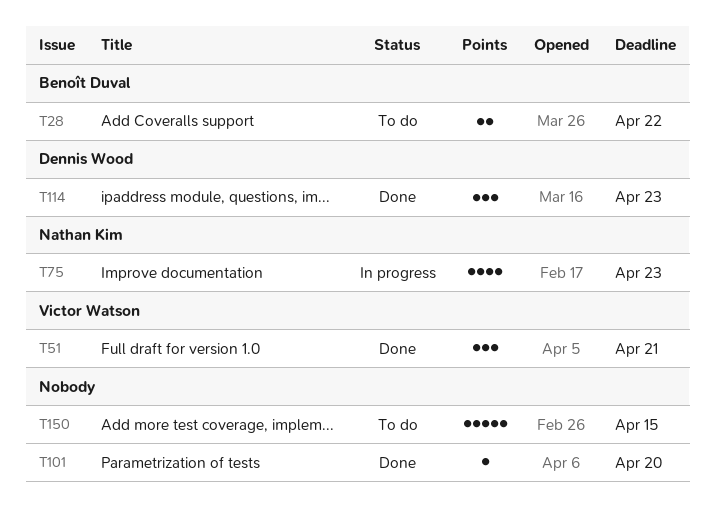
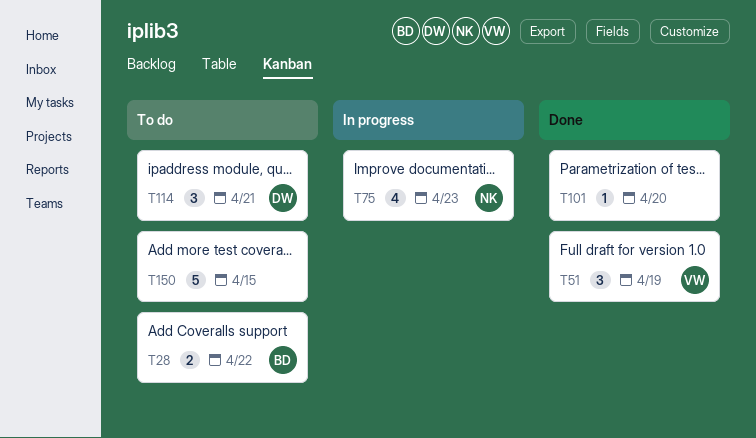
T51, due: Apr 21 -> Apr 19
T114, status: Done -> To do
T114, due: Apr 23 -> Apr 21

